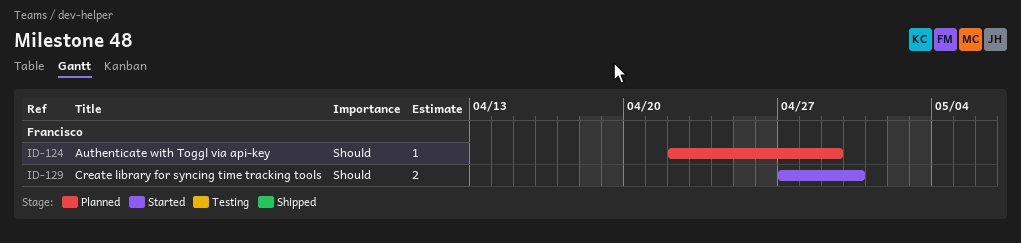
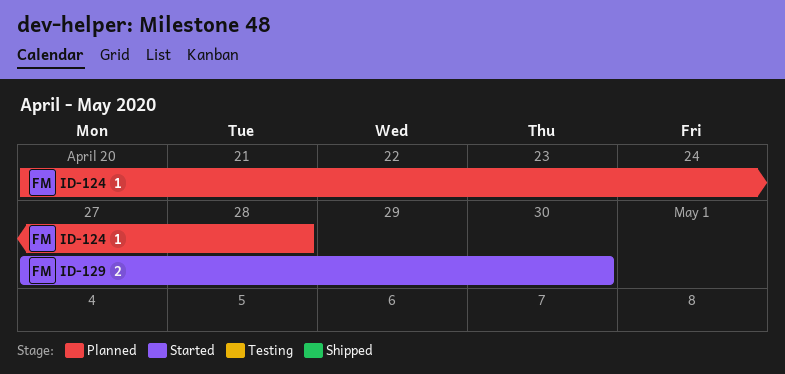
ID-124, start: Apr 22 -> Apr 20
ID-124, due: Apr 29 -> Apr 28

